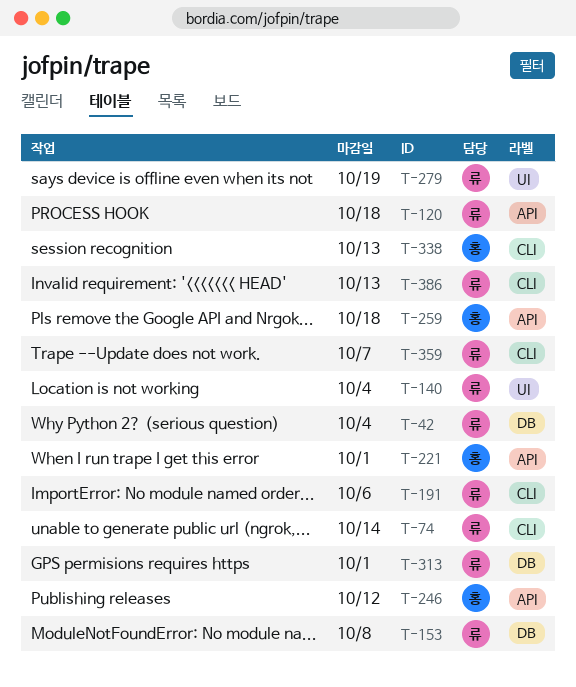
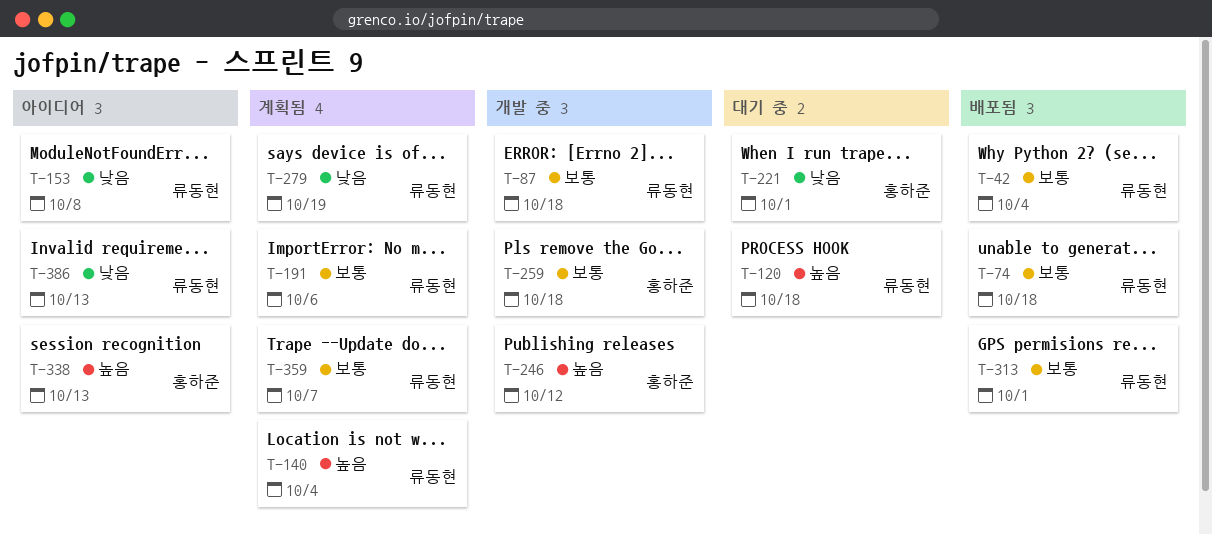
T-74, due: Oct 14 -> Oct 18
T-87: none -> present

